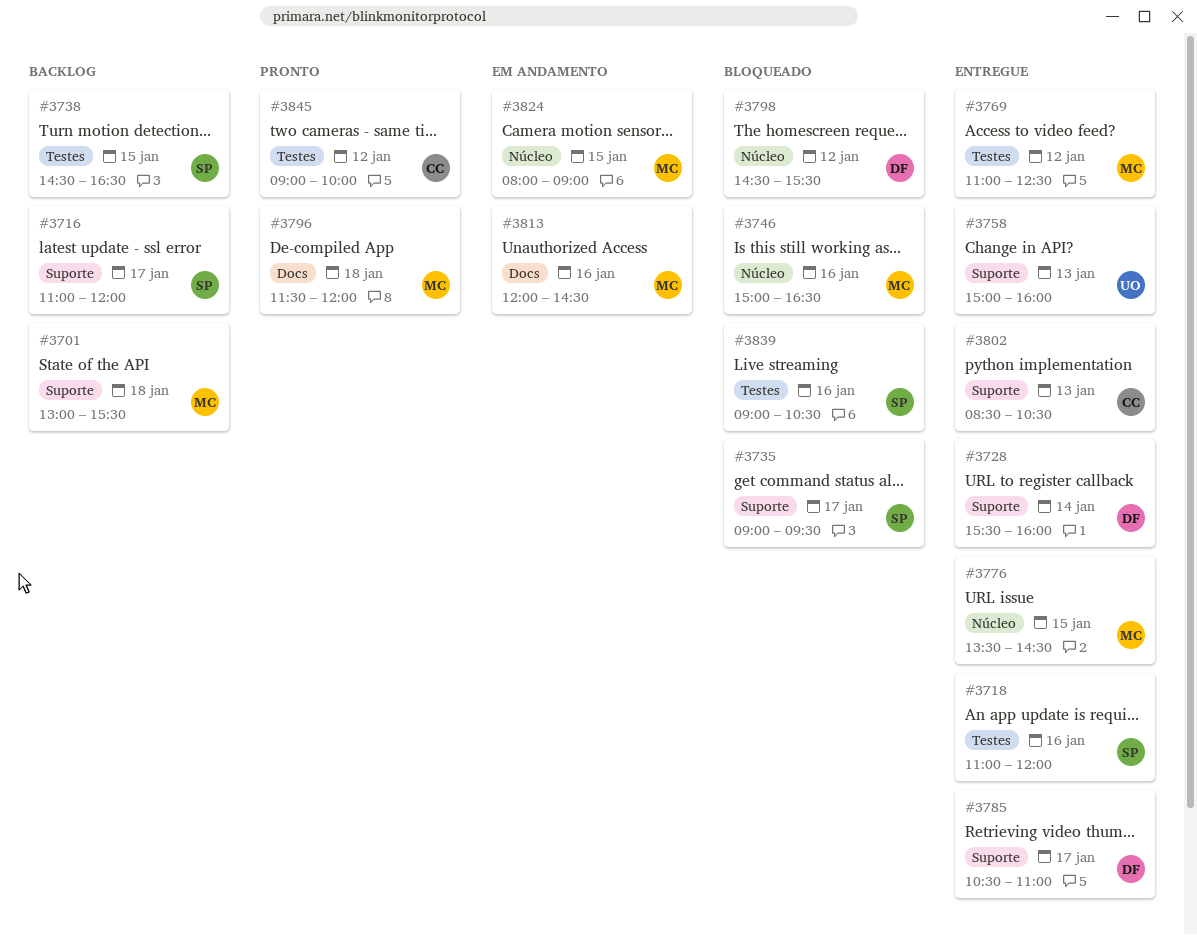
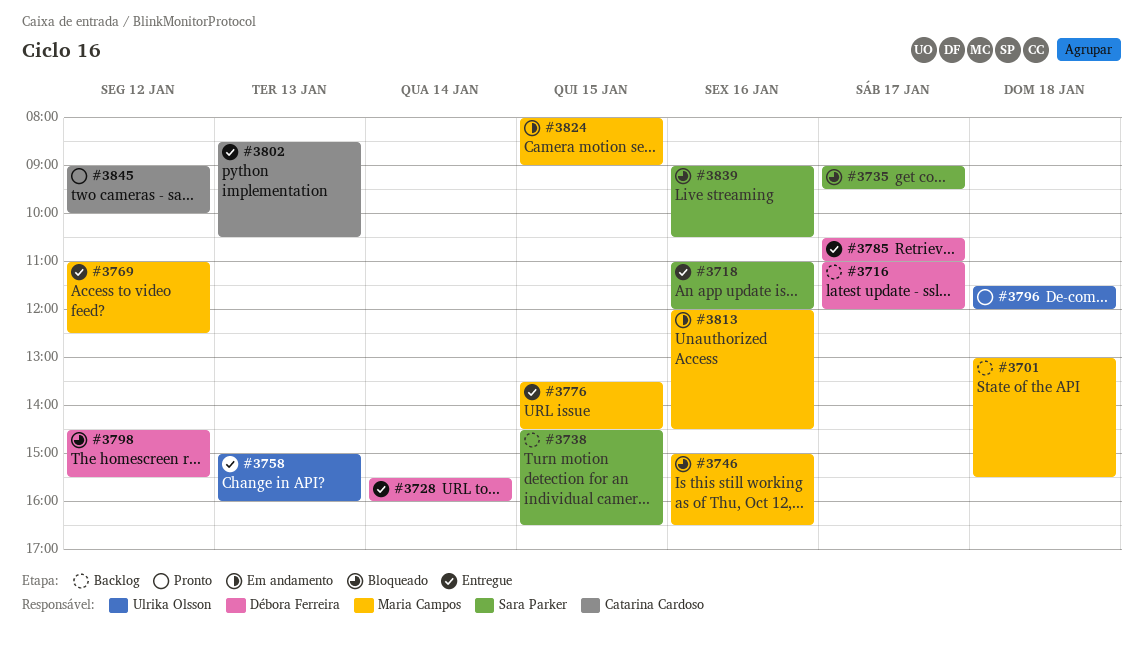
#3716, owner: Sara Parker -> Débora Ferreira
#3796, owner: Maria Campos -> Ulrika Olsson

